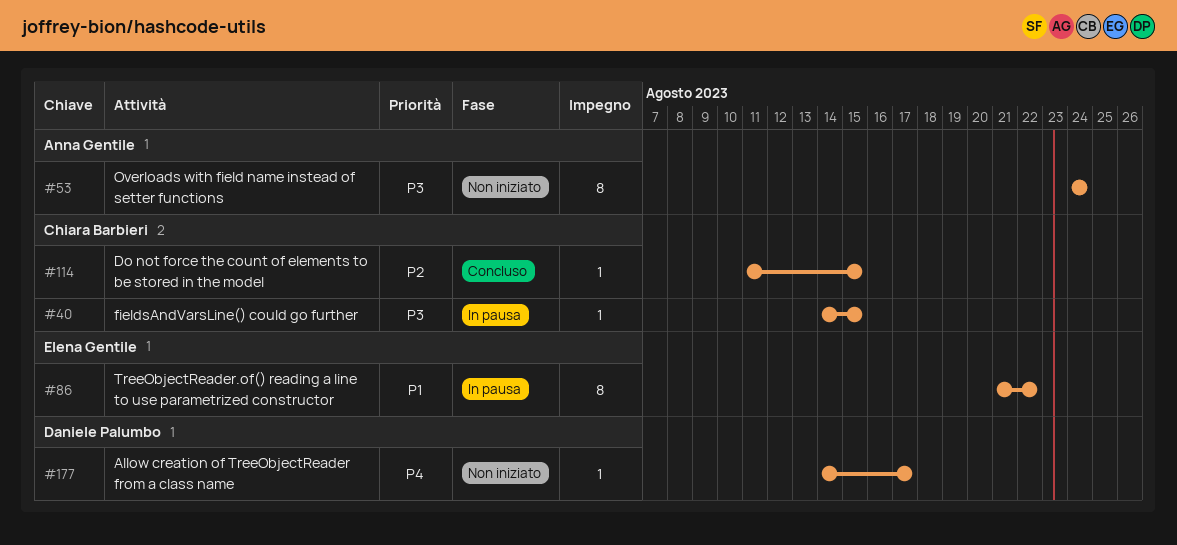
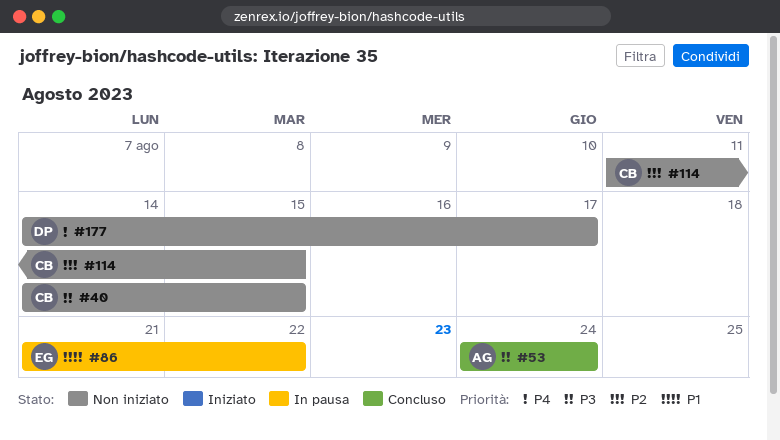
#40, status: In pausa -> Non iniziato
#53, status: Non iniziato -> Concluso
#114, status: Concluso -> Non iniziato

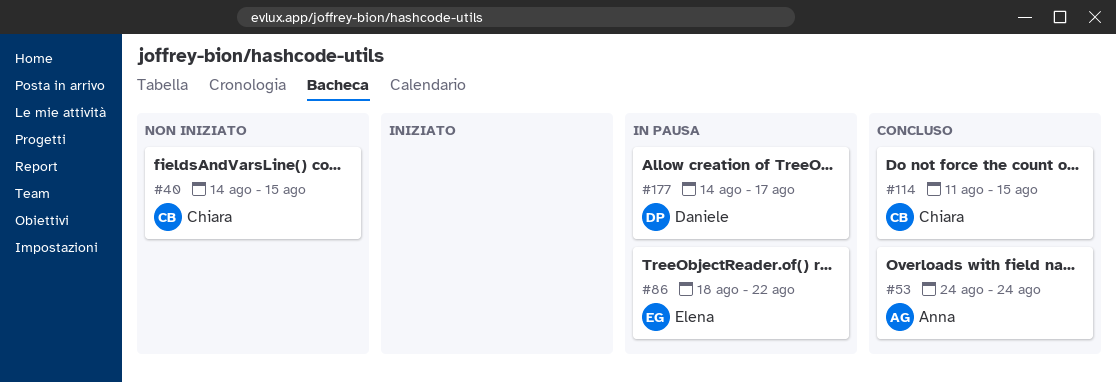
#86, start: Aug 21 -> Aug 18
#114, status: Non iniziato -> Concluso
#177, status: Non iniziato -> In pausa

